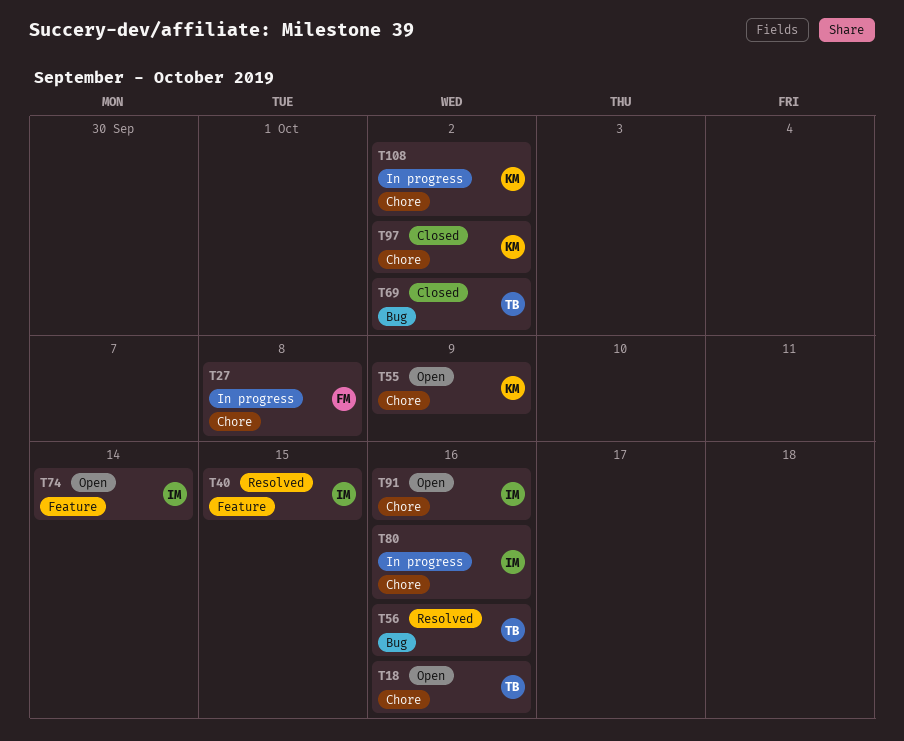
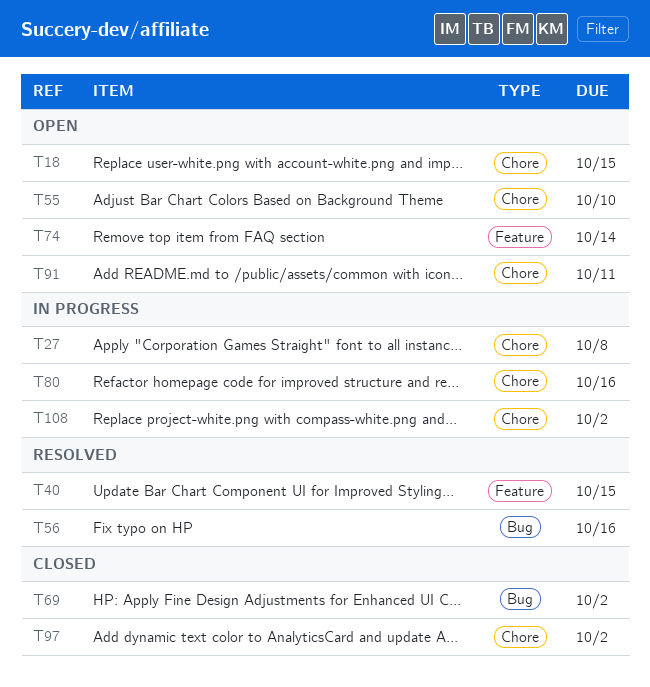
T18, due: Oct 16 -> Oct 15
T55, due: Oct 9 -> Oct 10
T91, due: Oct 16 -> Oct 11

